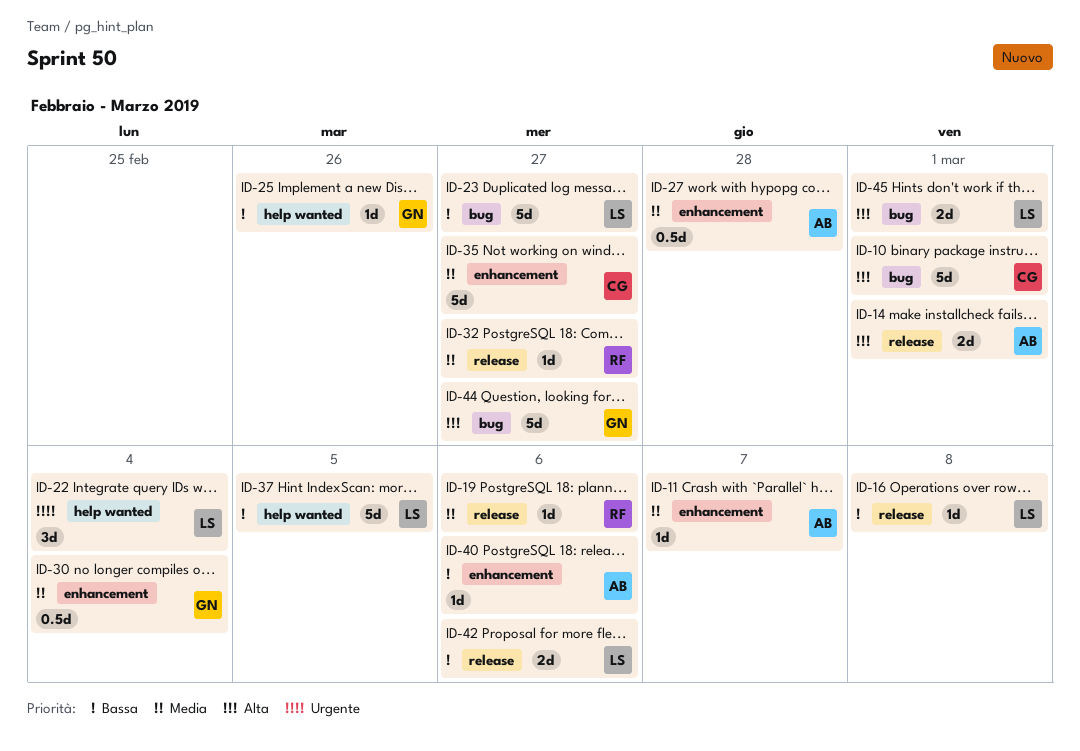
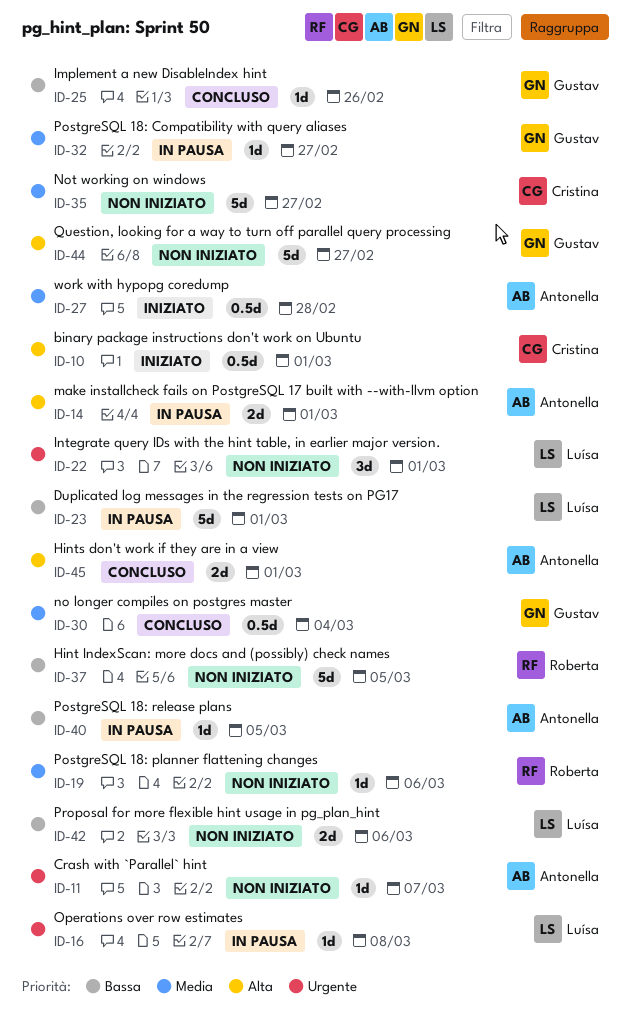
ID-10, estimate: 5d -> 0.5d
ID-11, priority: Media -> Urgente
ID-16, priority: Bassa -> Urgente
ID-22, due: Mar 4 -> Mar 1
ID-23, due: Feb 27 -> Mar 1
ID-32, owner: Roberta -> Gustav
ID-37, owner: Luísa -> Roberta
ID-40, due: Mar 6 -> Mar 5
ID-45, owner: Luísa -> Antonella

